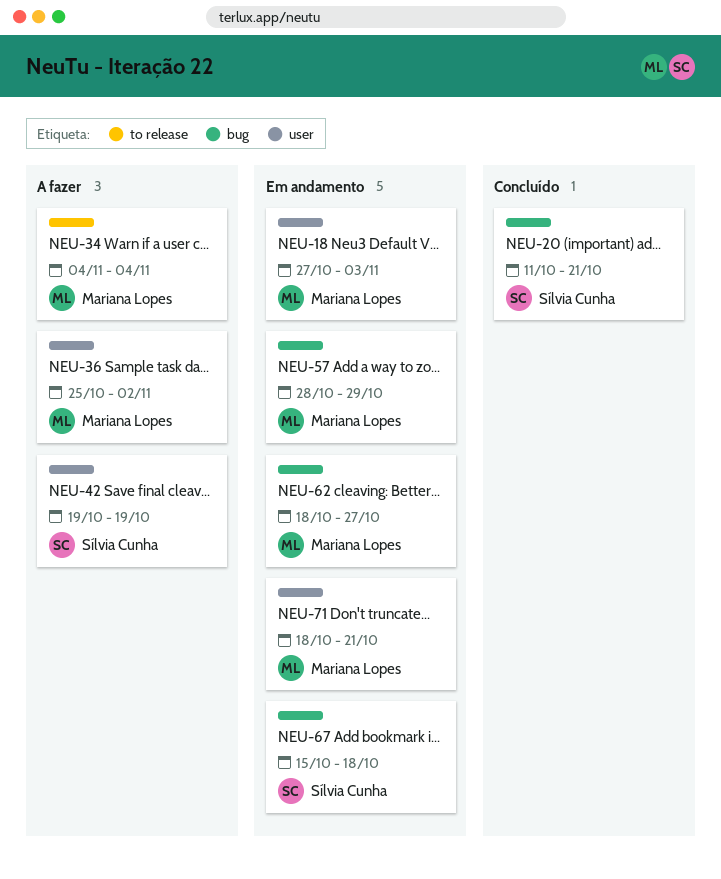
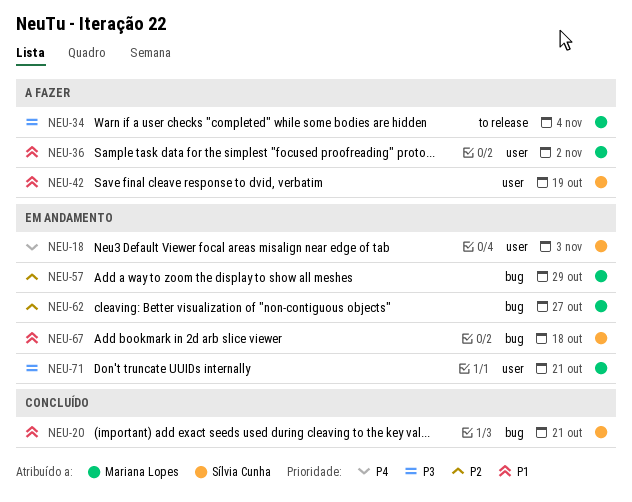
NEU-18, owner: Mariana Lopes -> Sílvia Cunha

